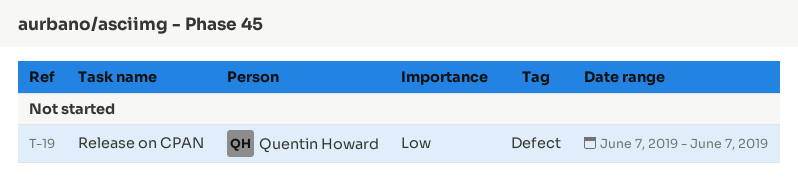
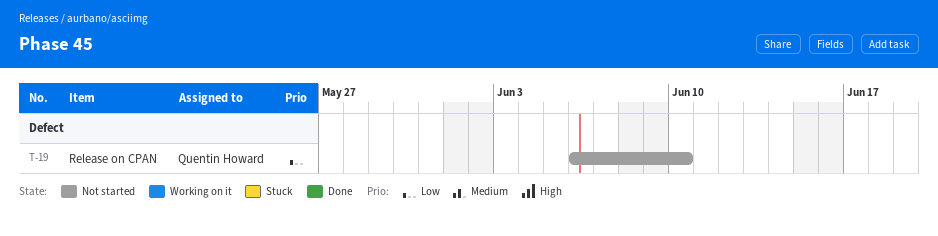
T-19, start: Jun 7 -> Jun 6
T-19, due: Jun 7 -> Jun 10

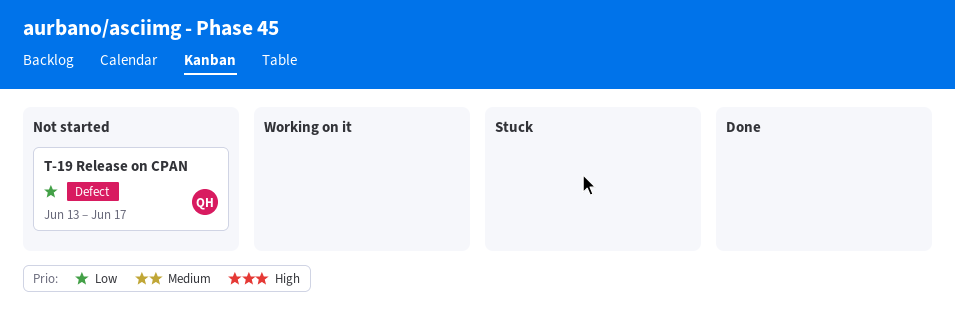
T-19, start: Jun 6 -> Jun 13
T-19, due: Jun 10 -> Jun 17

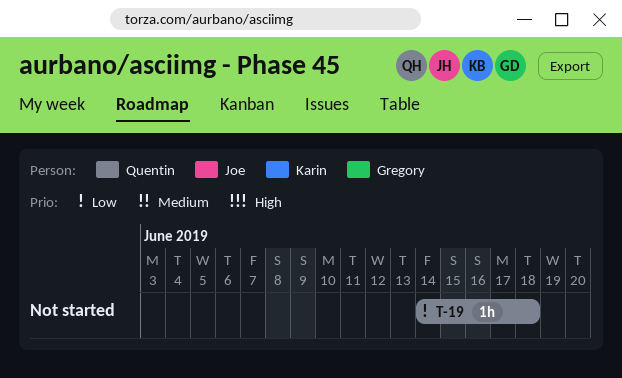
T-19, start: Jun 13 -> Jun 14
T-19, due: Jun 17 -> Jun 18

